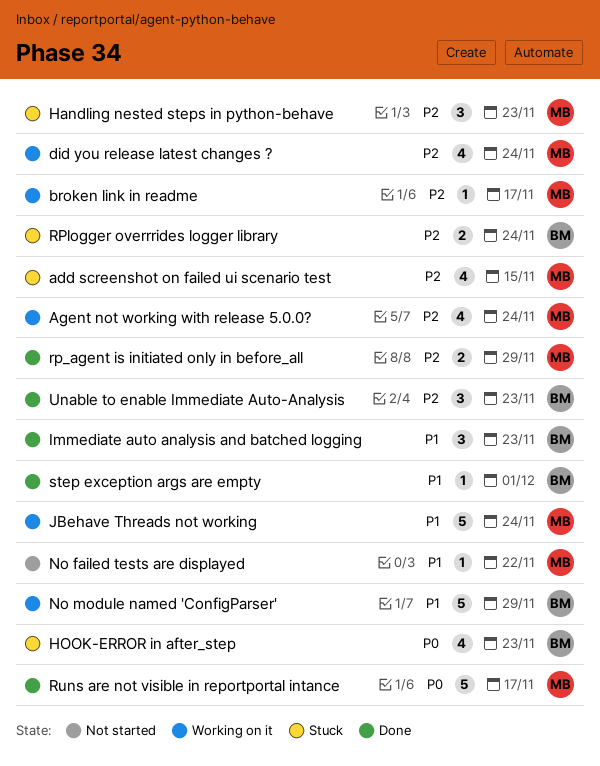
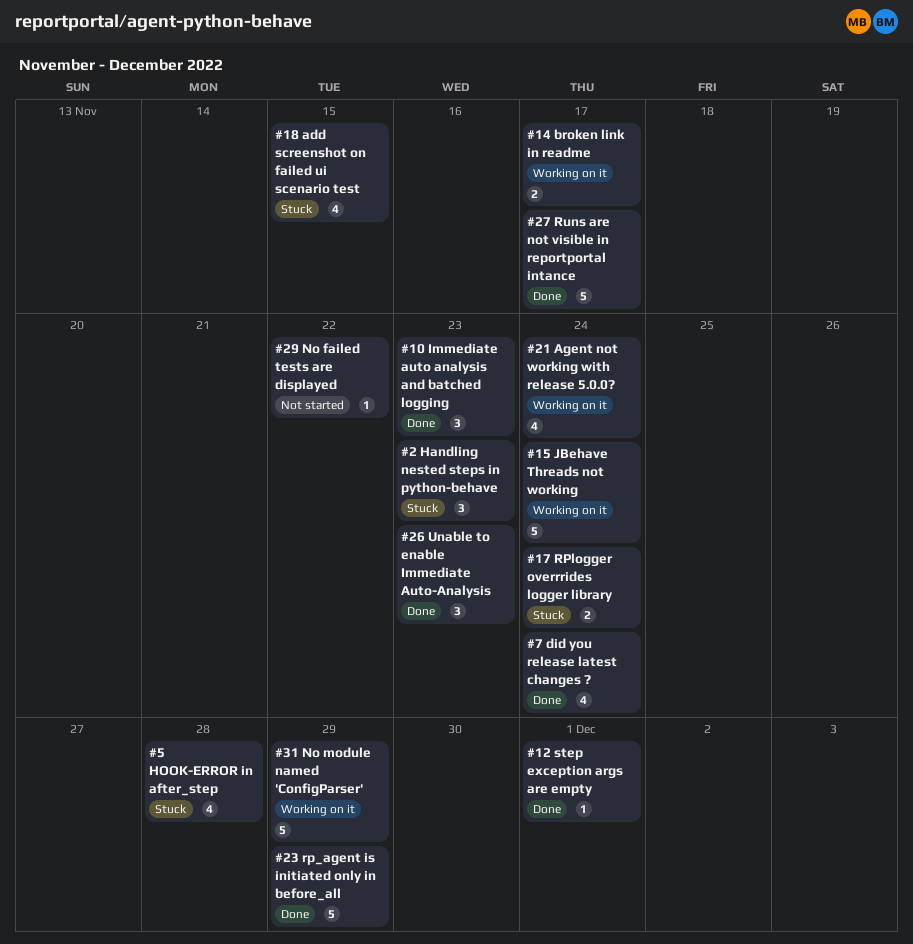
broken link in readme, estimate: 1 -> 2
did you release latest changes ?, status: Working on it -> Done
HOOK-ERROR in after_step, due: Nov 23 -> Nov 28
rp_agent is initiated only in before_all, estimate: 2 -> 5

